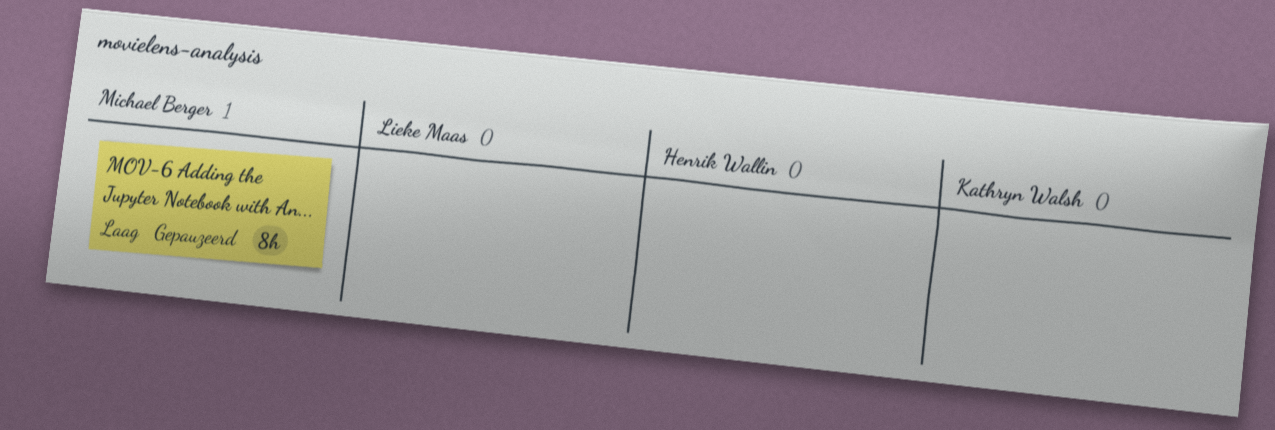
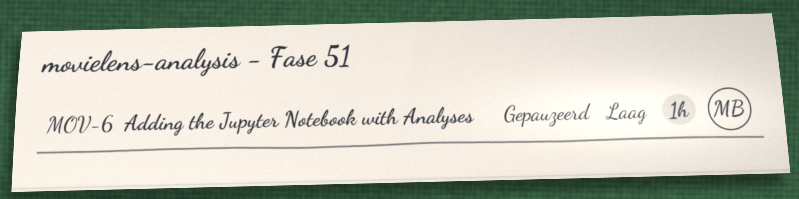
MOV-6, estimate: 8h -> 1h

